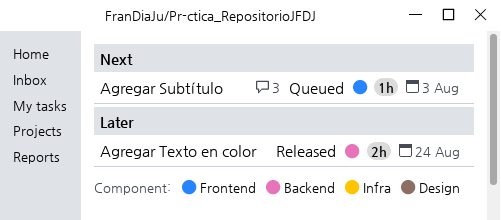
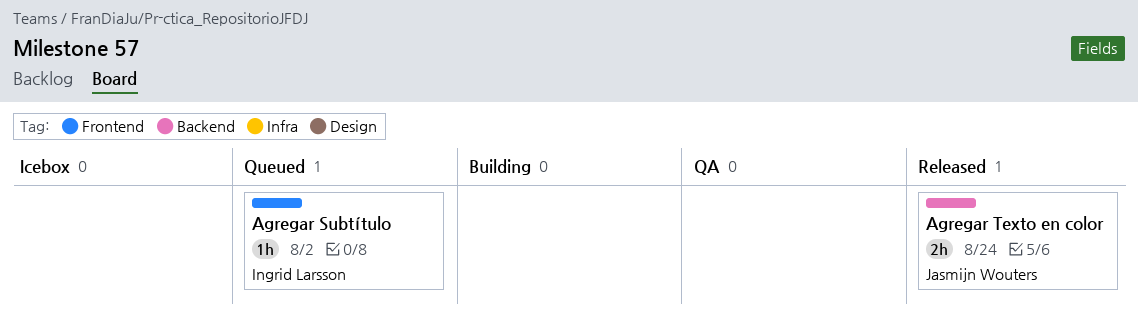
Agregar Subtítulo, due: Aug 3 -> Aug 2

